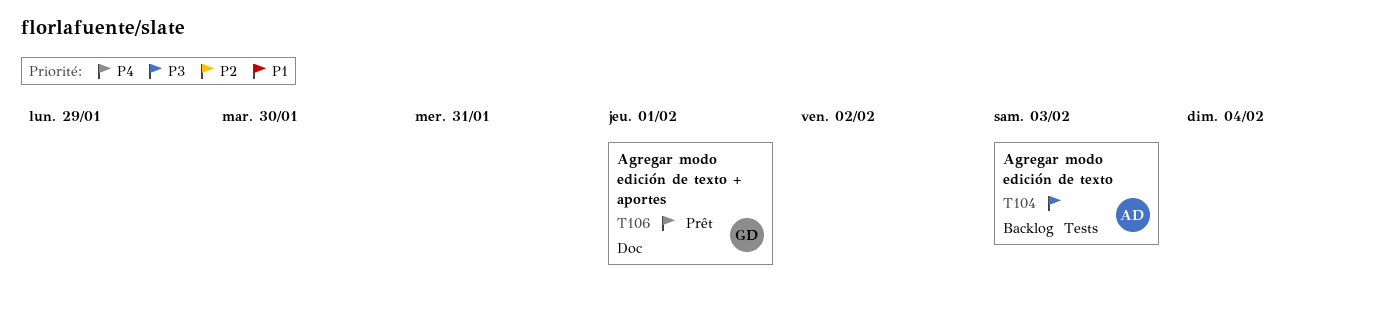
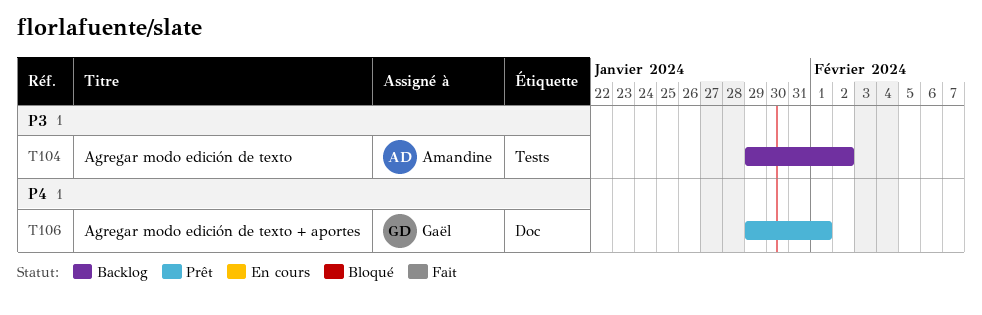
T104, due: Feb 3 -> Feb 2

